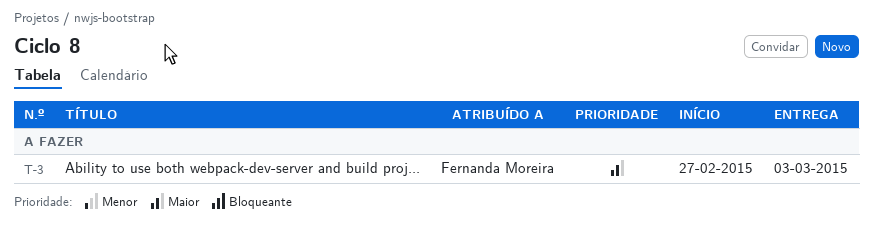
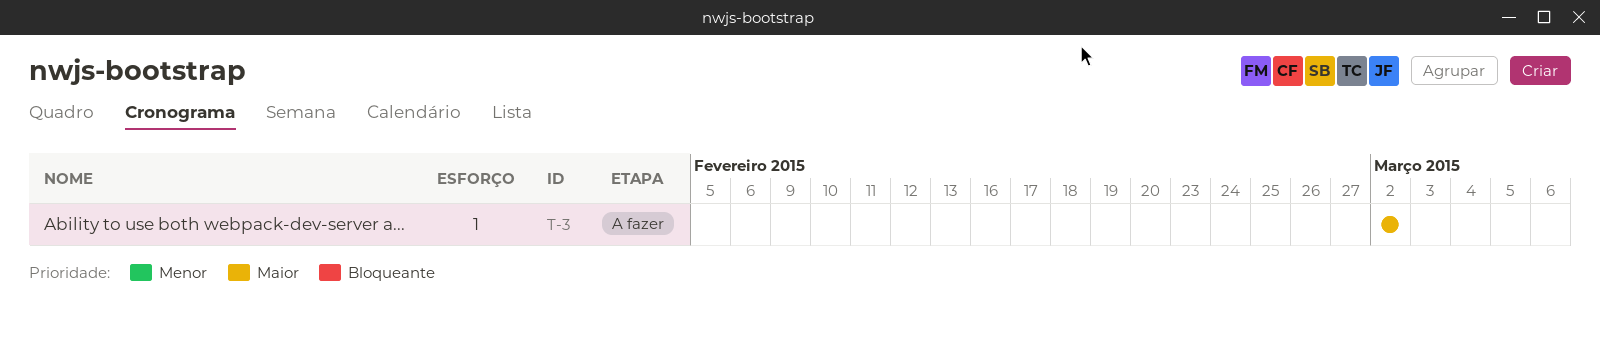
T-3, start: Feb 27 -> Mar 2
T-3, due: Mar 3 -> Mar 2

